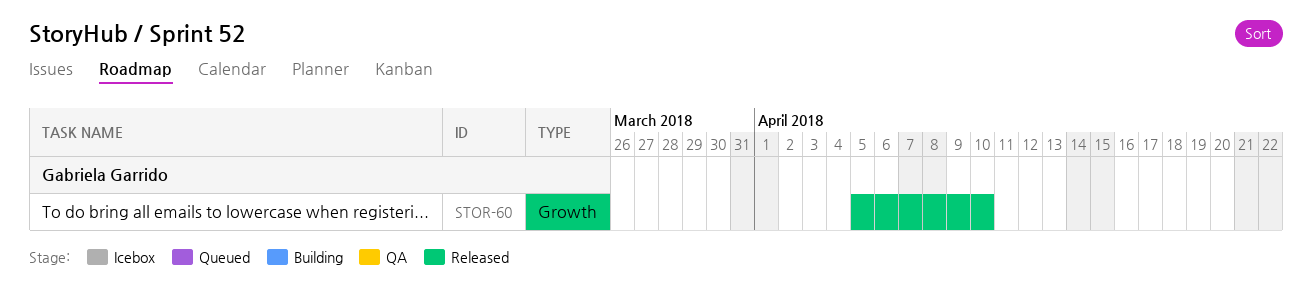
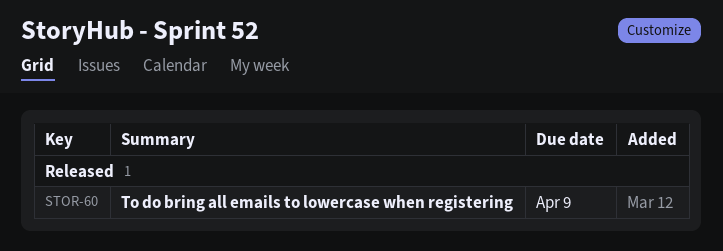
STOR-60, due: Apr 10 -> Apr 9

